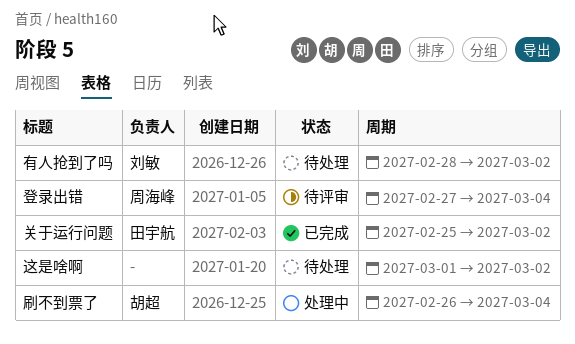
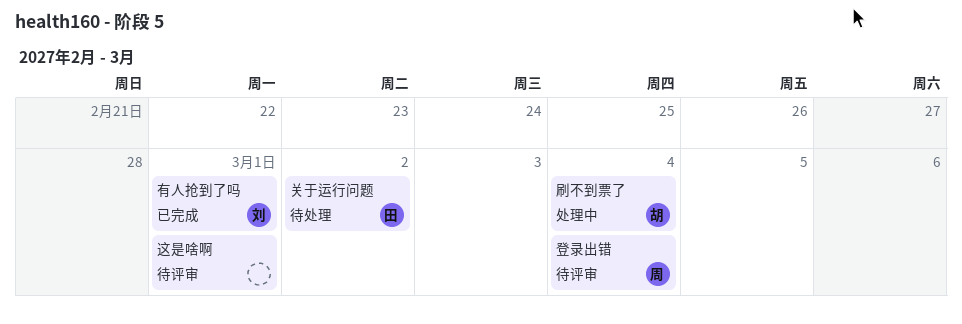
关于运行问题, status: 已完成 -> 待处理
有人抢到了吗, status: 待处理 -> 已完成
有人抢到了吗, due: Mar 2 -> Mar 1
这是啥啊, status: 待处理 -> 待评审
这是啥啊, due: Mar 2 -> Mar 1

